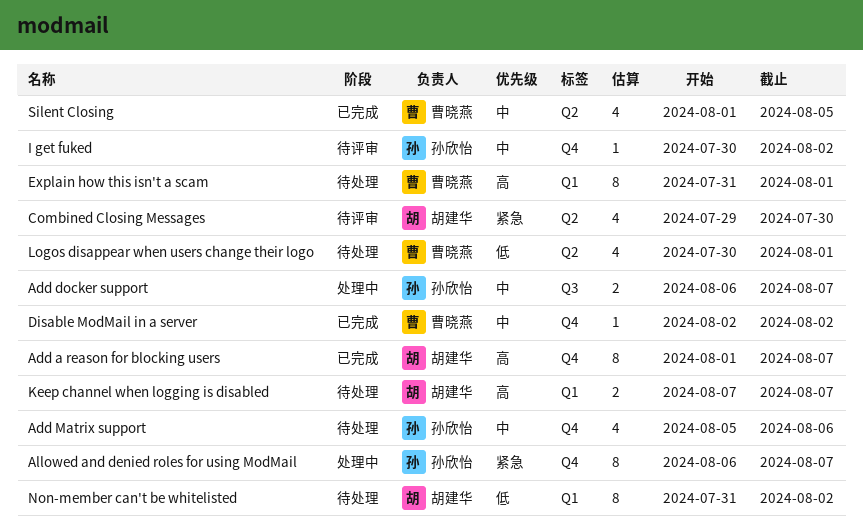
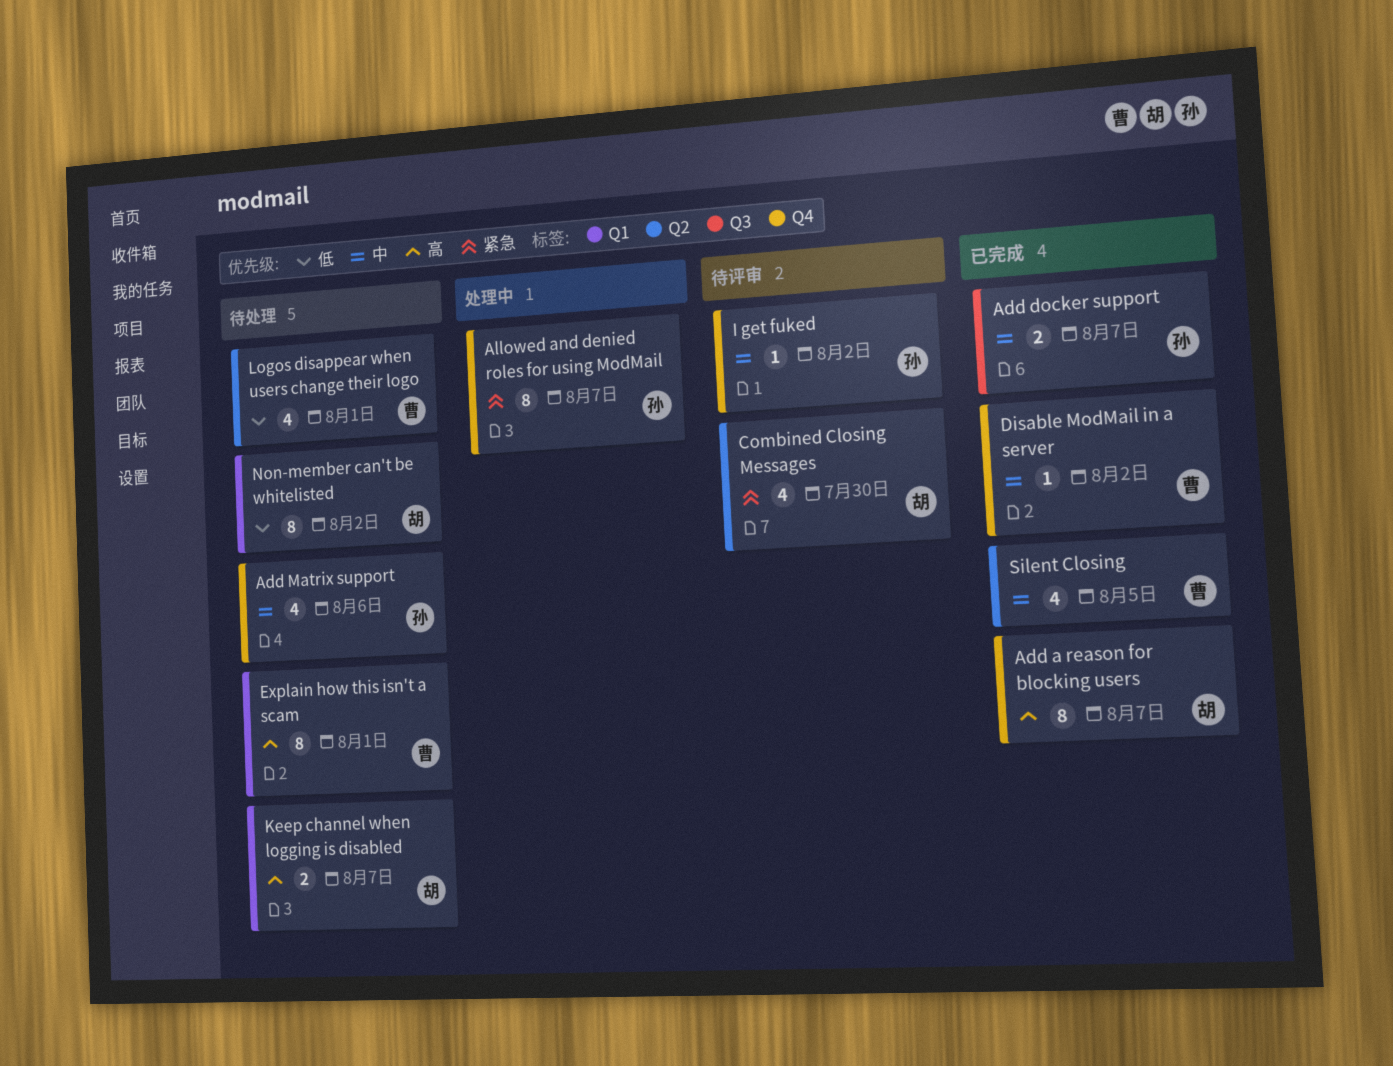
Add docker support, status: 处理中 -> 已完成

